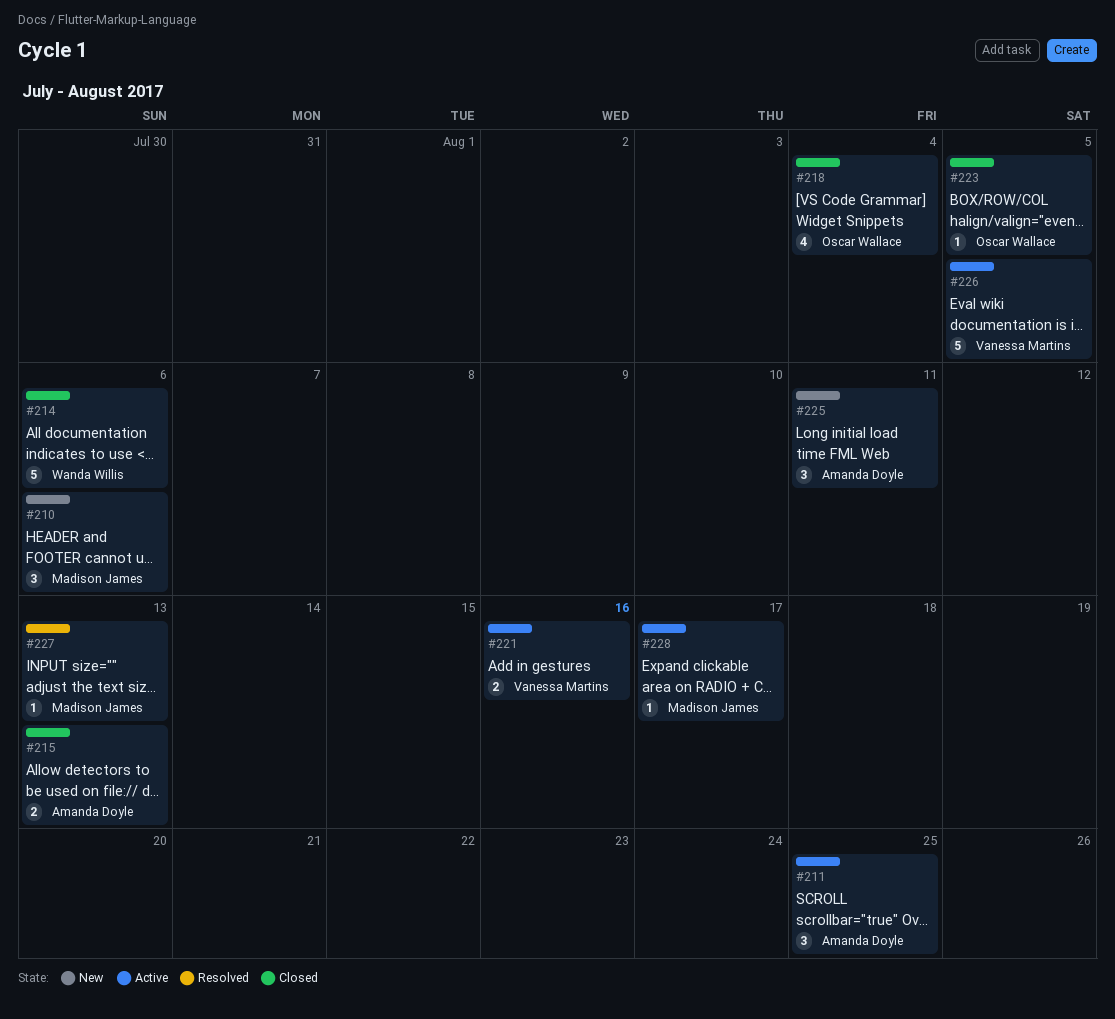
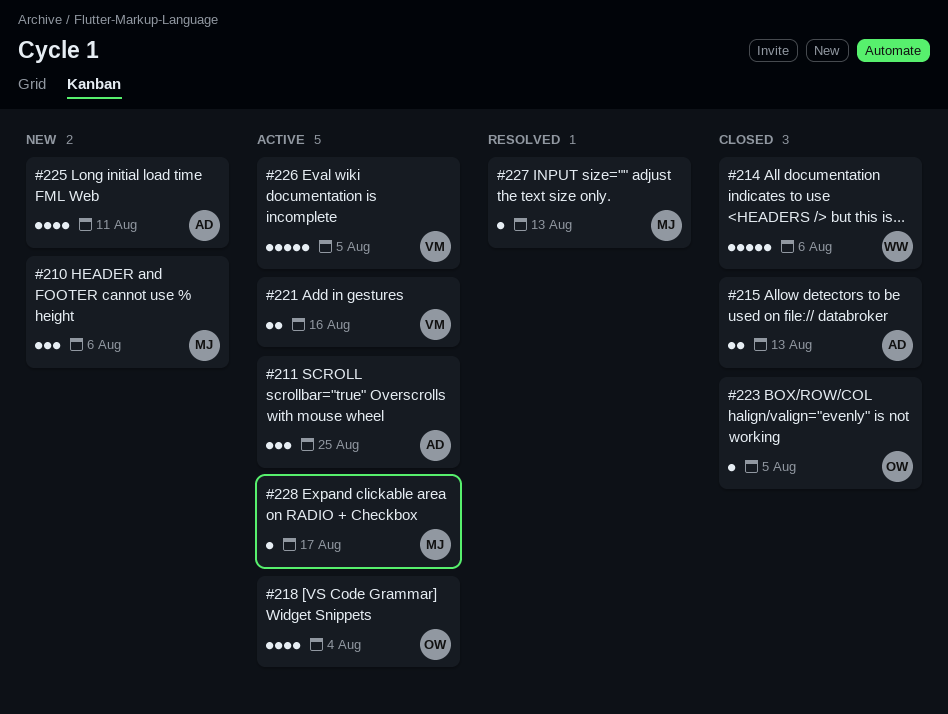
#218, status: Closed -> Active
#225, estimate: 3 -> 4

